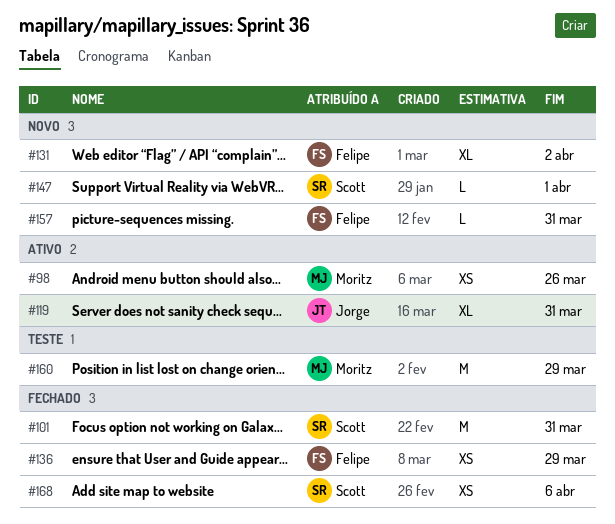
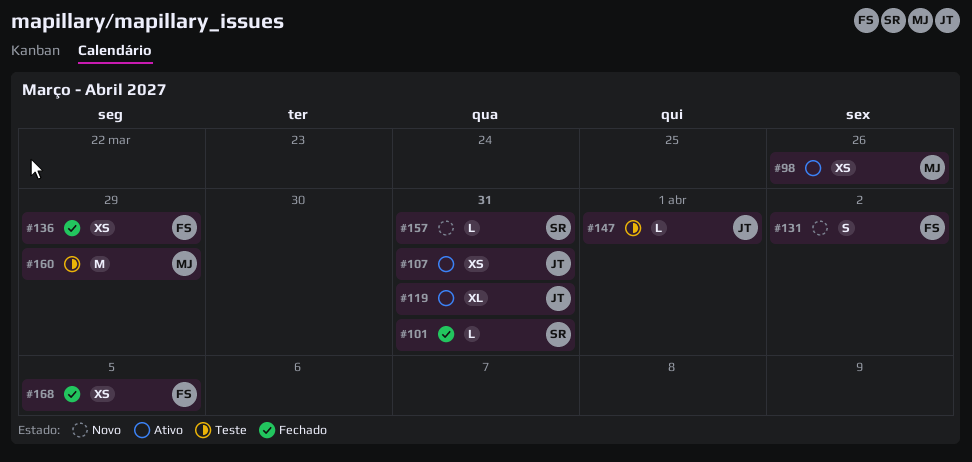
#101, estimate: M -> L
#107: none -> present
#131, estimate: XL -> S
#147, status: Novo -> Teste
#147, owner: Scott -> Jorge
#157, owner: Felipe -> Scott
#168, owner: Scott -> Felipe
#168, due: Apr 6 -> Apr 5

